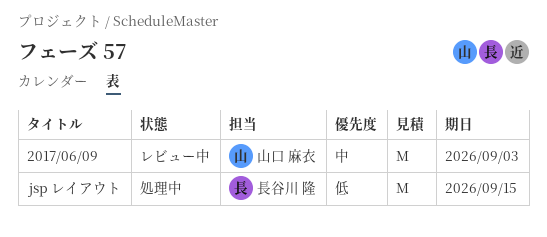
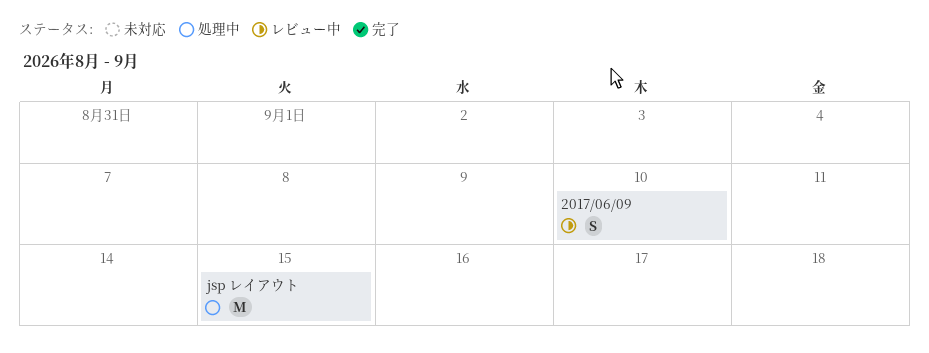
2017/06/09, estimate: M -> S
2017/06/09, due: Sep 3 -> Sep 10

